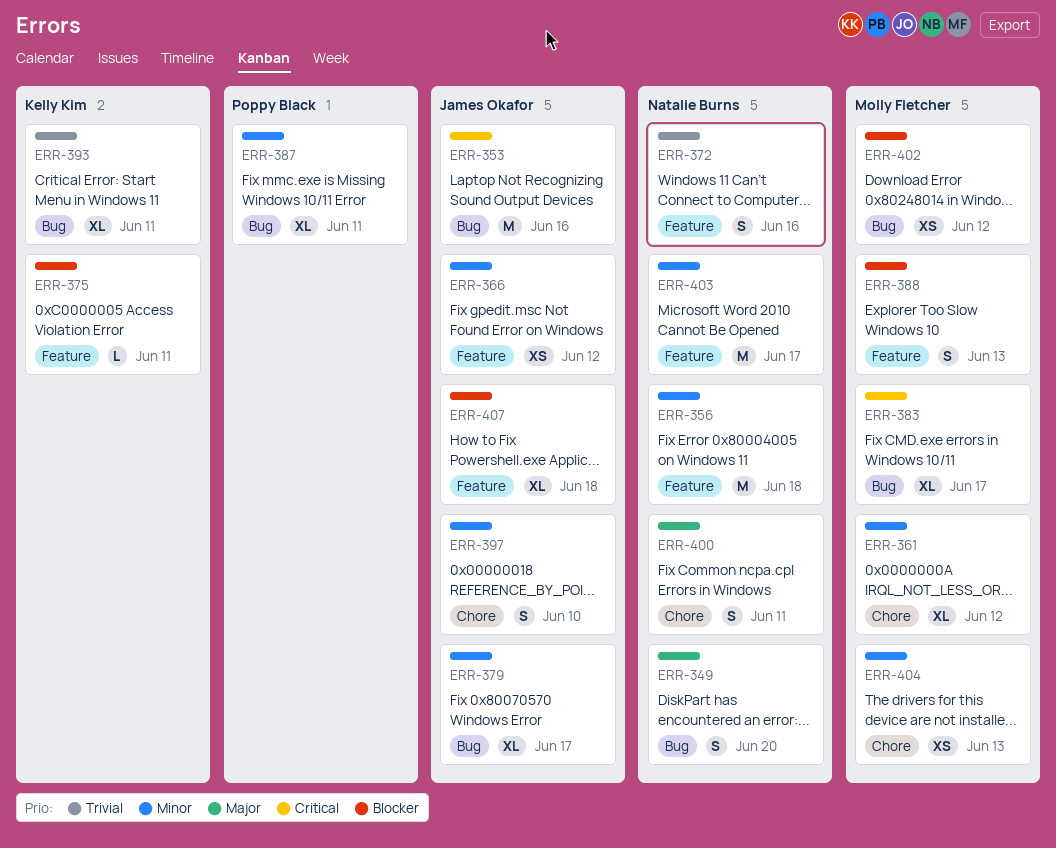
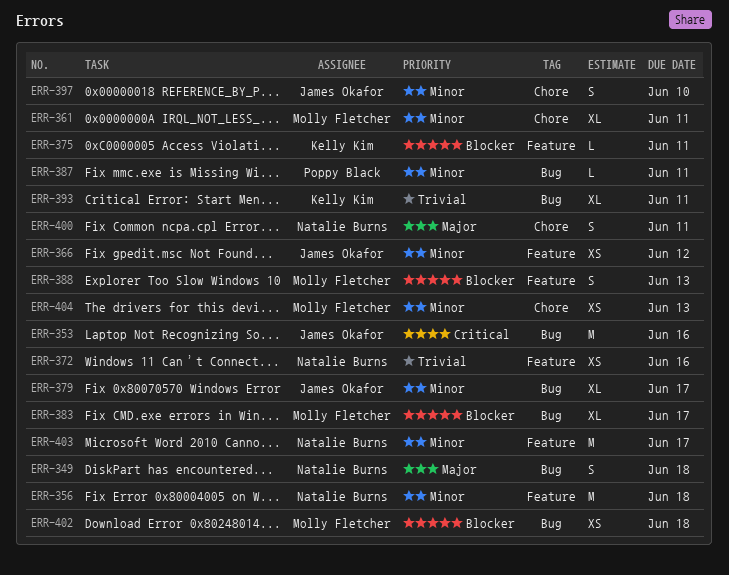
ERR-349, due: Jun 20 -> Jun 18
ERR-361, due: Jun 12 -> Jun 11
ERR-372, estimate: S -> XS
ERR-383, priority: Critical -> Blocker
ERR-387, estimate: XL -> L
ERR-402, due: Jun 12 -> Jun 18
ERR-407: present -> none

